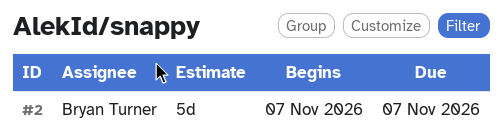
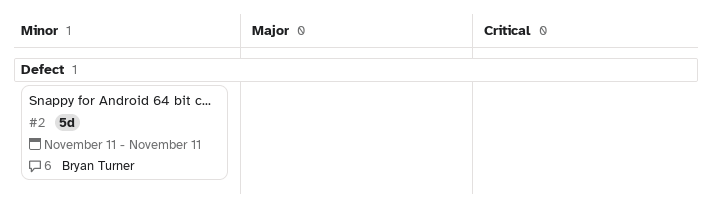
#2, start: Nov 7 -> Nov 11
#2, due: Nov 7 -> Nov 11

